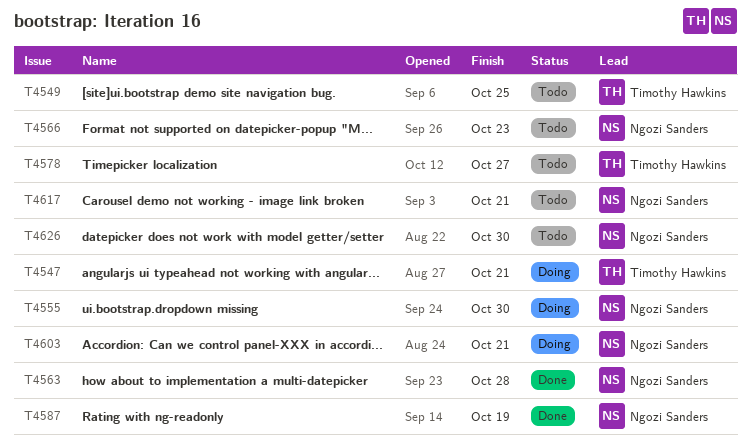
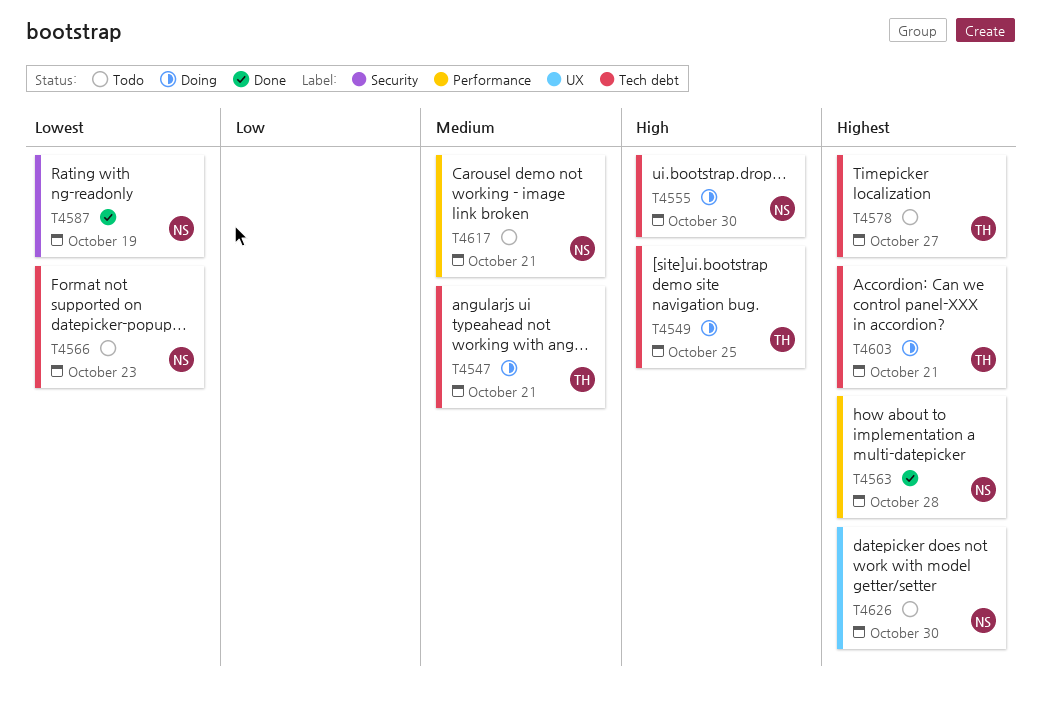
T4549, status: Todo -> Doing
T4603, owner: Ngozi Sanders -> Timothy Hawkins

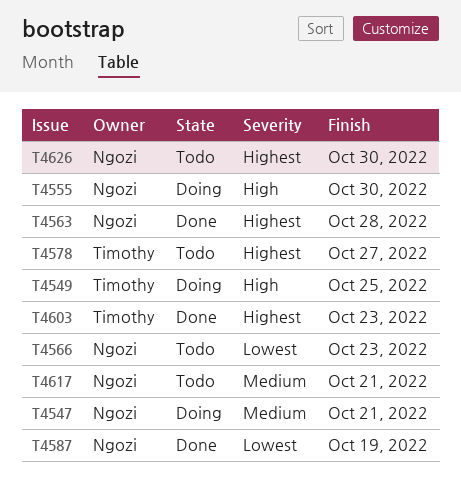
T4547, owner: Timothy -> Ngozi
T4603, status: Doing -> Done
T4603, due: Oct 21 -> Oct 23

